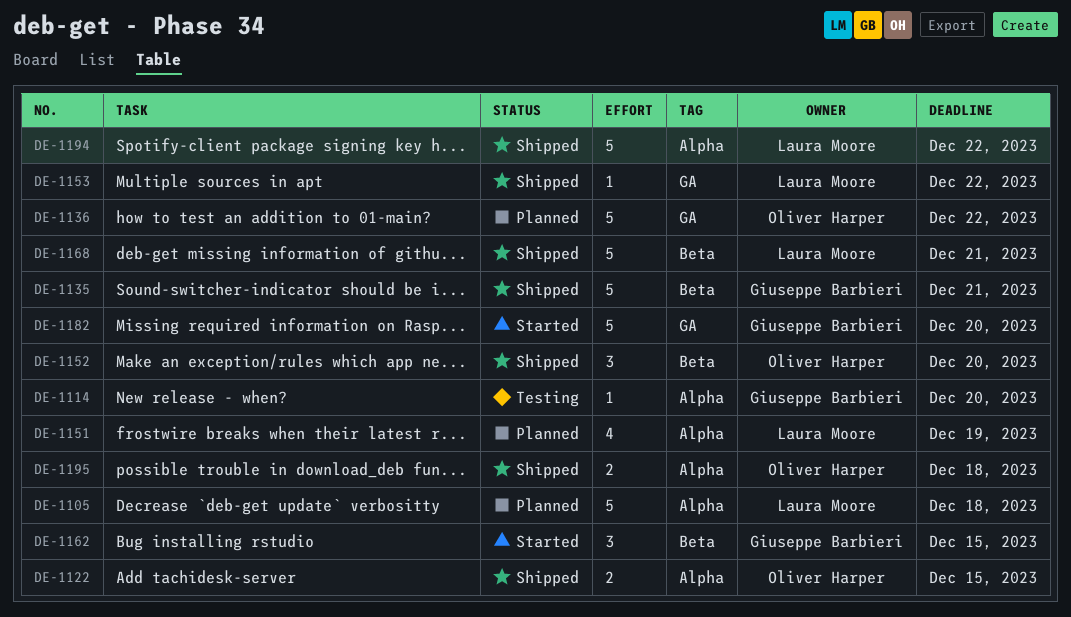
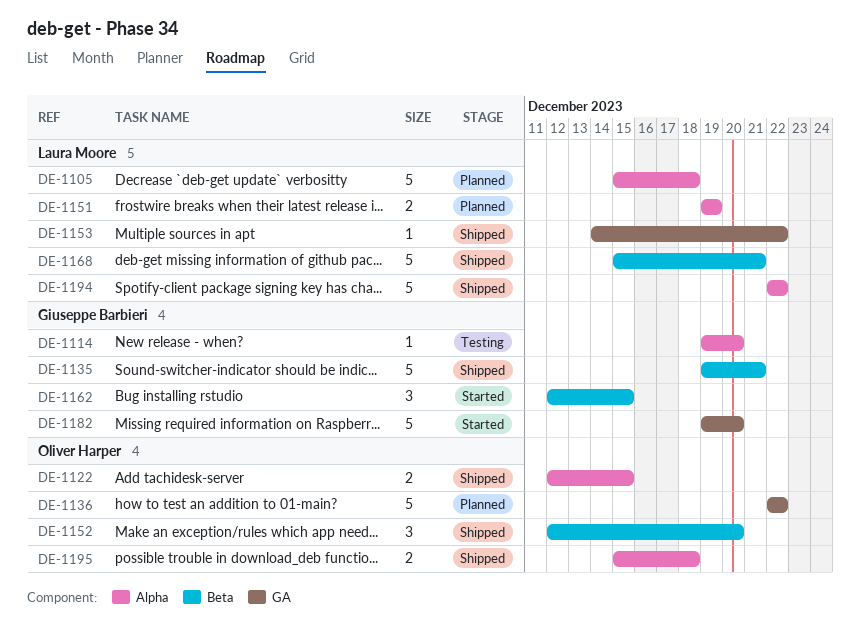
DE-1151, estimate: 4 -> 2

